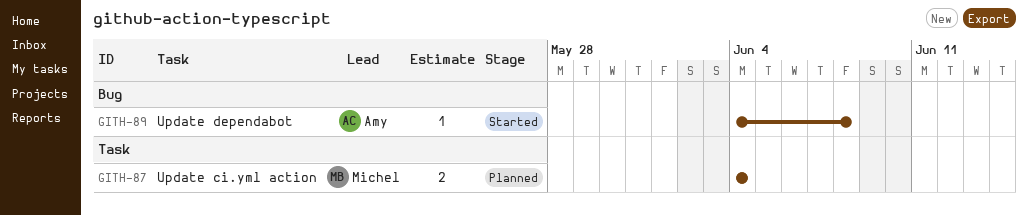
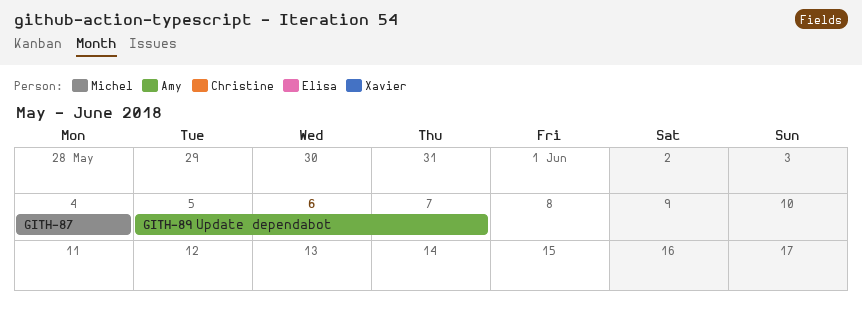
GITH-89, start: Jun 4 -> Jun 5
GITH-89, due: Jun 8 -> Jun 7

